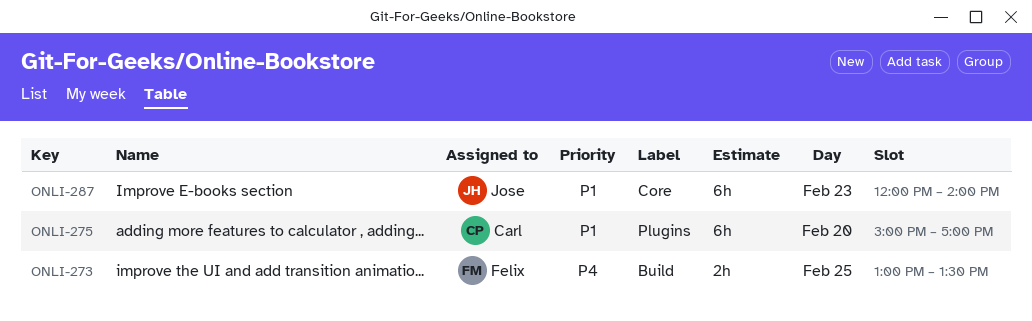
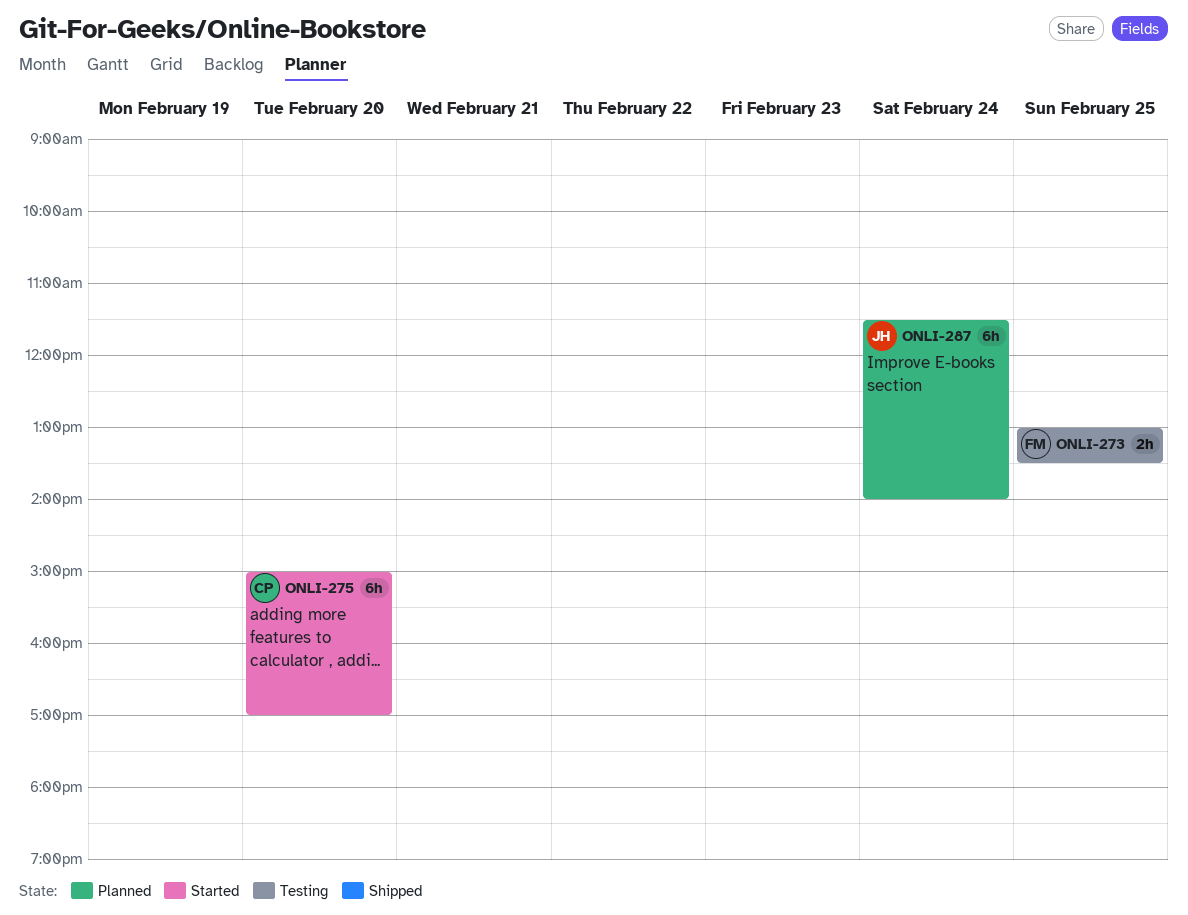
ONLI-287, day: Feb 23 -> Feb 24
ONLI-287, begins: 12:00 -> 11:30

